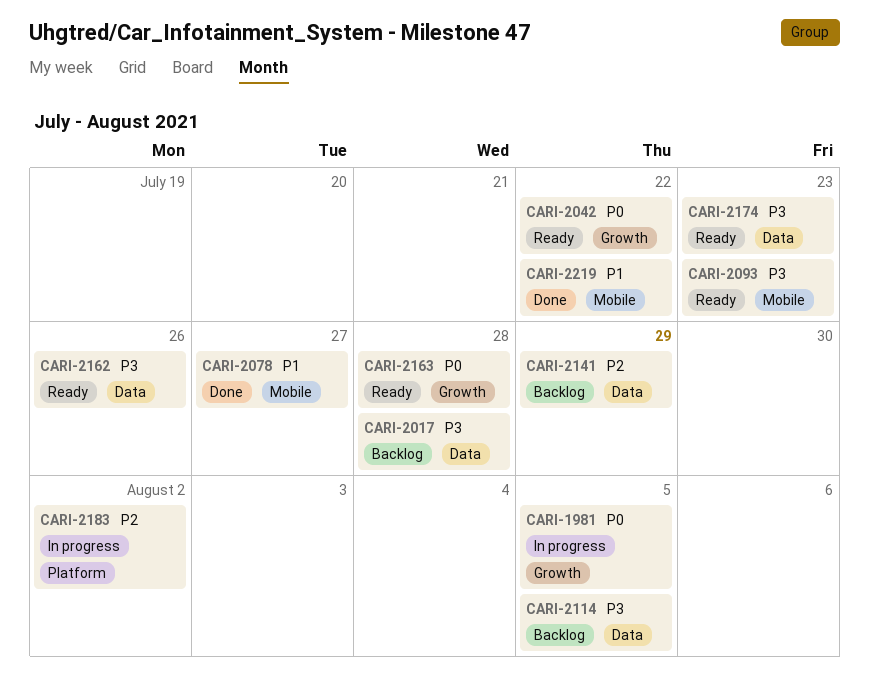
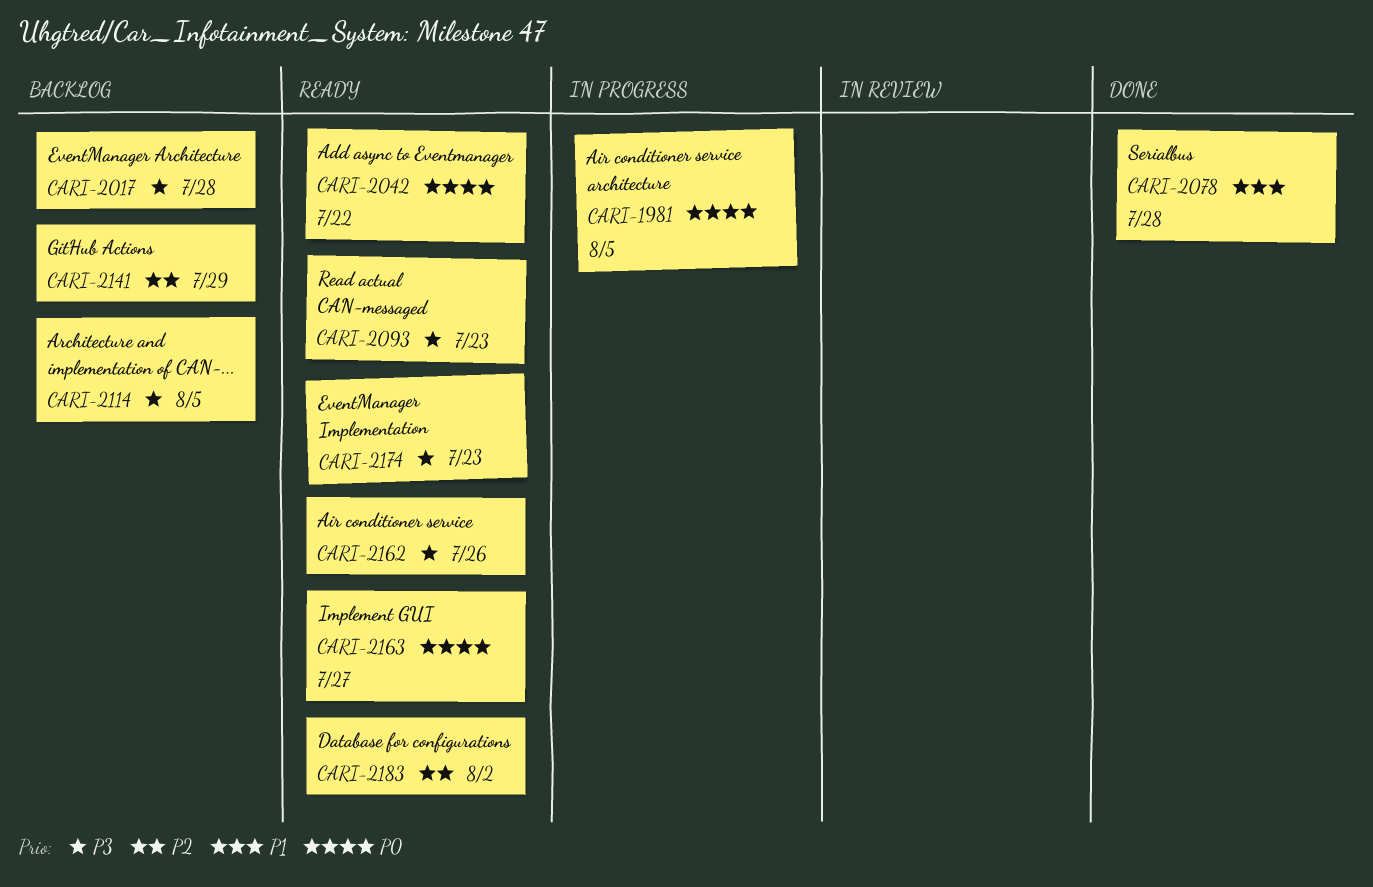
CARI-2078, due: Jul 27 -> Jul 28
CARI-2163, due: Jul 28 -> Jul 27
CARI-2183, status: In progress -> Ready
CARI-2219: present -> none

